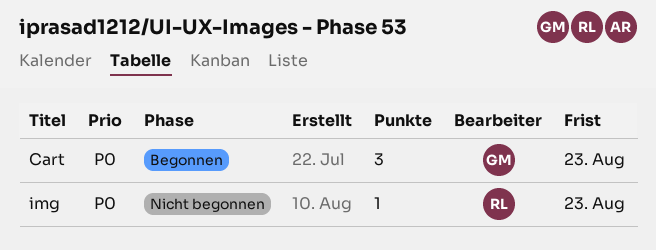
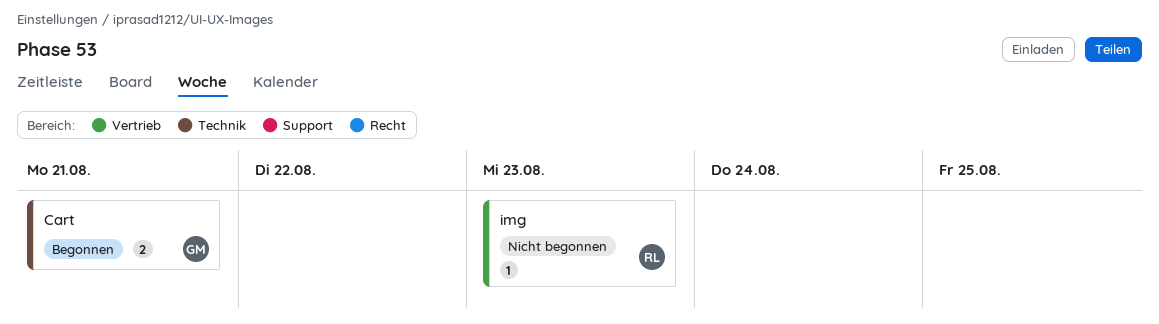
Cart, estimate: 3 -> 2
Cart, due: Aug 23 -> Aug 21

